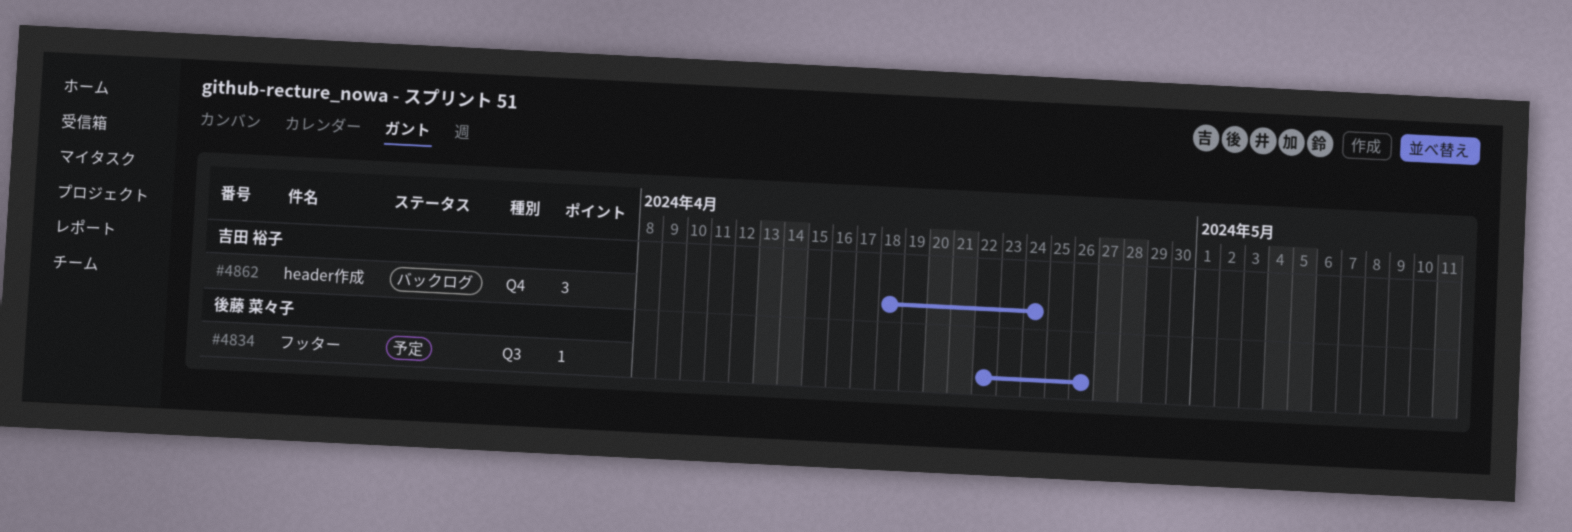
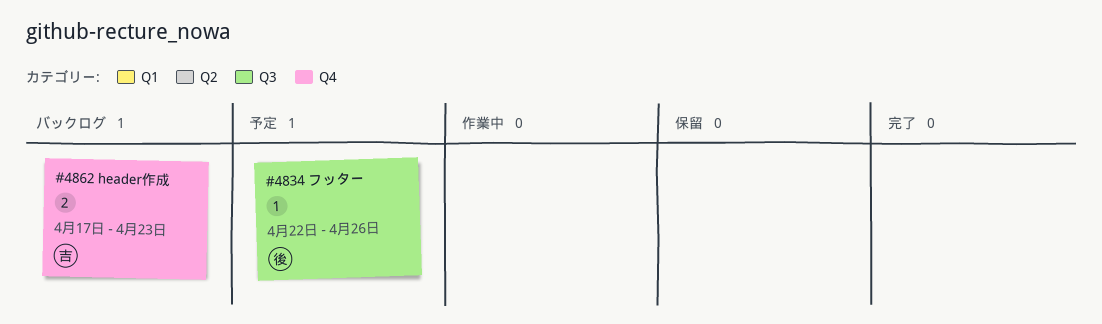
#4862, estimate: 3 -> 2
#4862, start: Apr 18 -> Apr 17
#4862, due: Apr 24 -> Apr 23

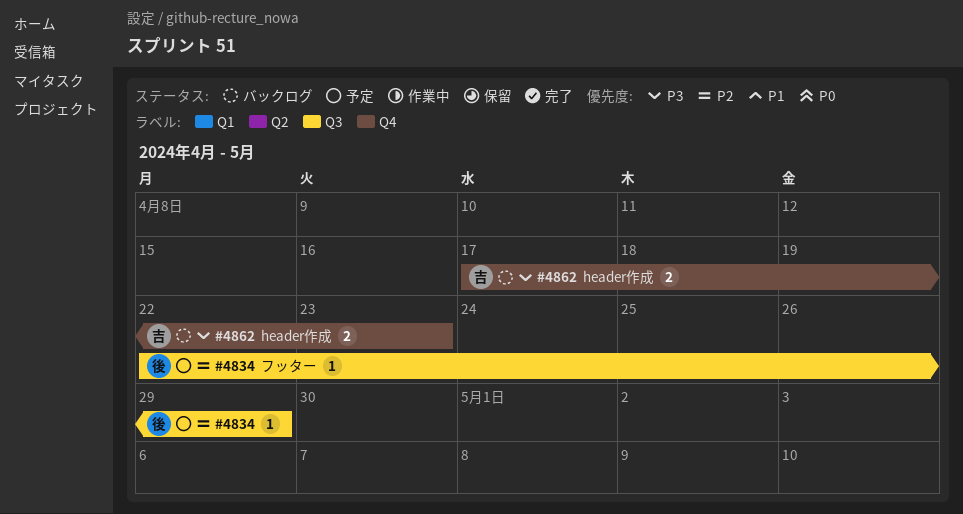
#4834, due: Apr 26 -> Apr 29

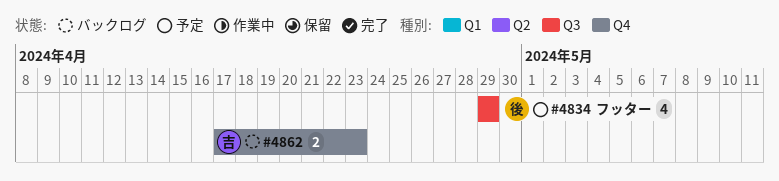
#4834, estimate: 1 -> 4
#4834, start: Apr 22 -> Apr 29

